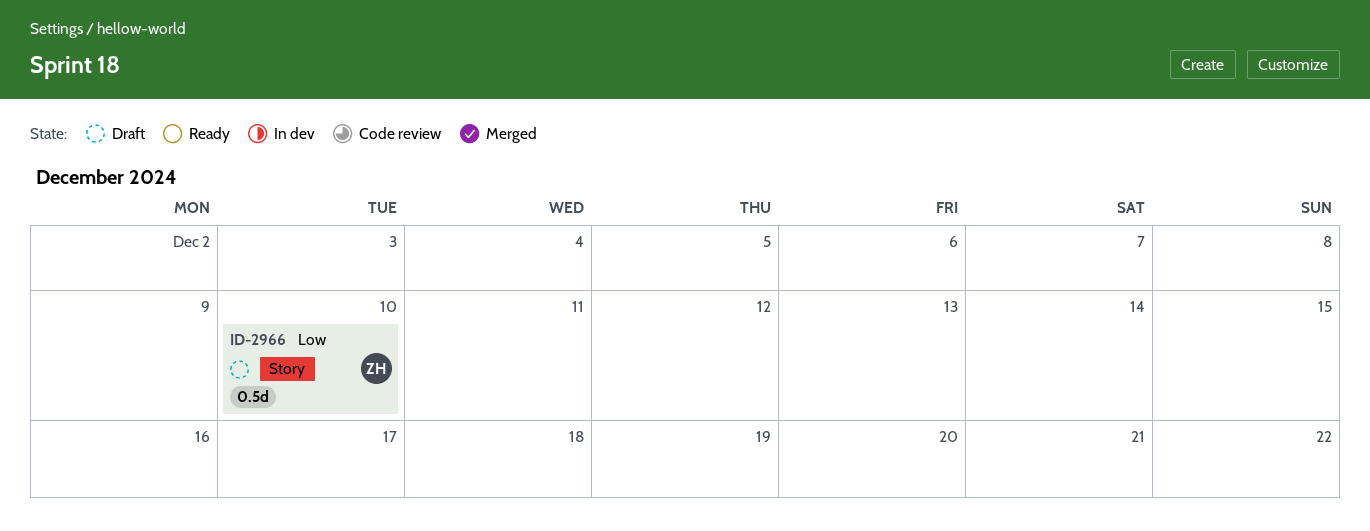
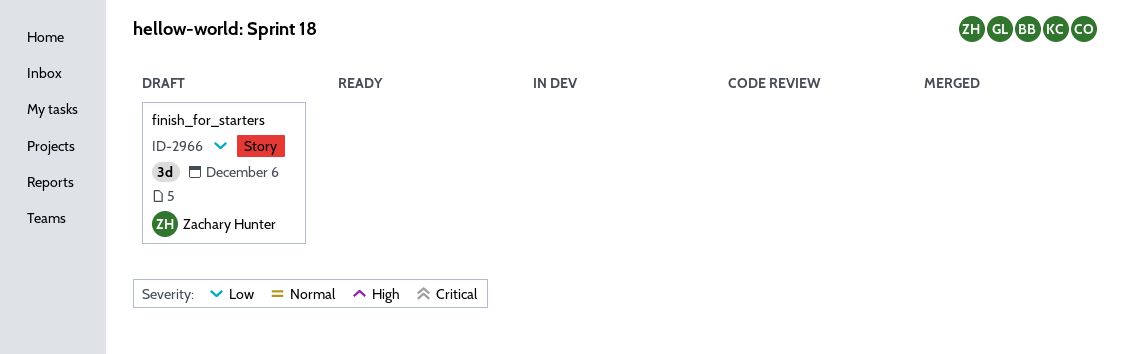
ID-2966, estimate: 0.5d -> 3d
ID-2966, due: Dec 10 -> Dec 6

